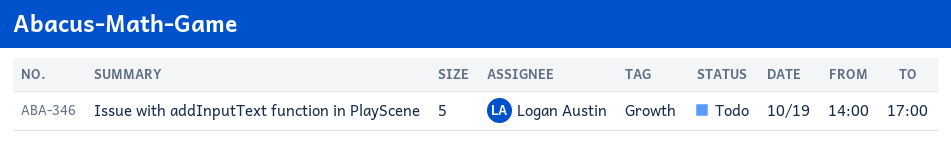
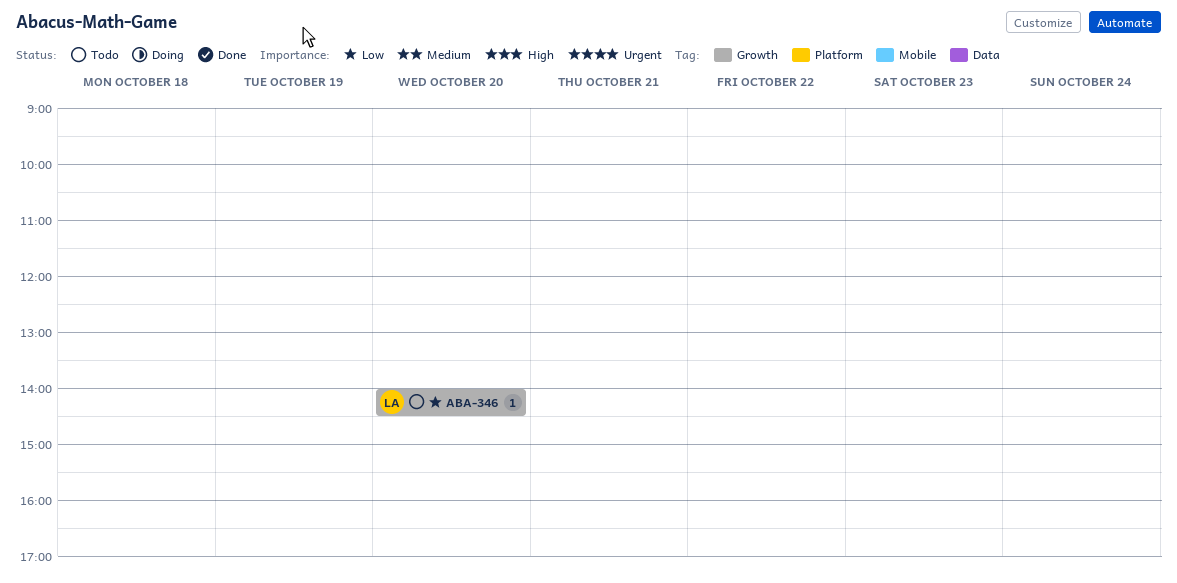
ABA-346, estimate: 5 -> 1
ABA-346, day: Oct 19 -> Oct 20
ABA-346, ends: 17:00 -> 14:30

